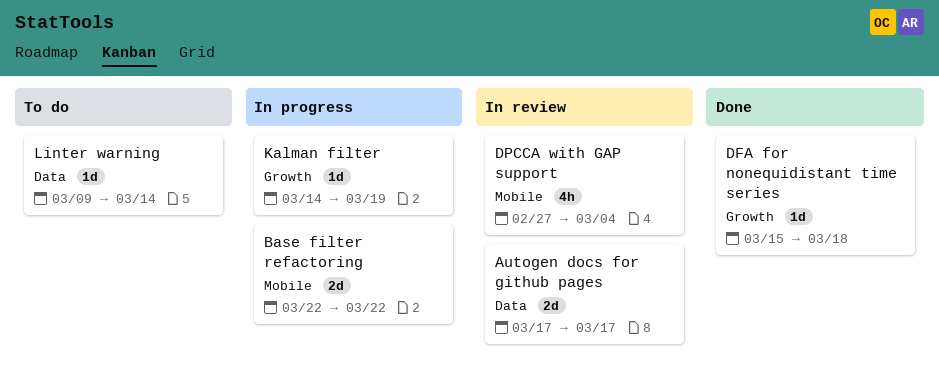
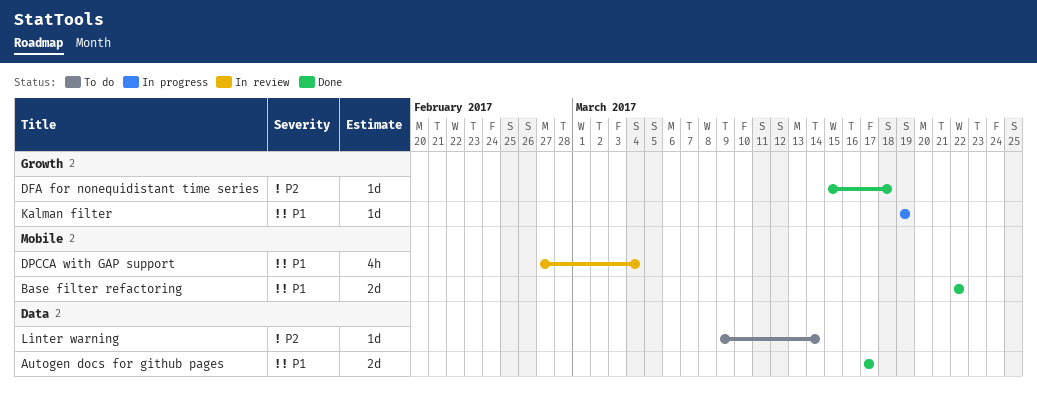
Autogen docs for github pages, status: In review -> Done
Base filter refactoring, status: In progress -> Done
Kalman filter, start: Mar 14 -> Mar 19

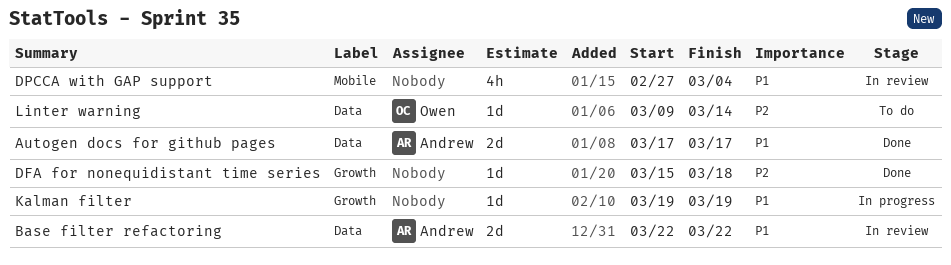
Base filter refactoring, status: Done -> In review
Base filter refactoring, label: Mobile -> Data

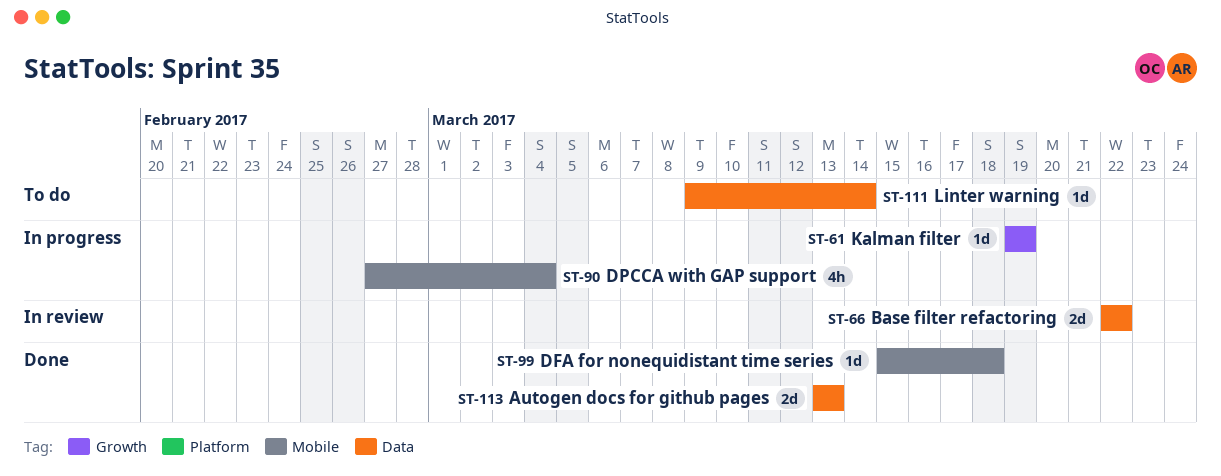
Autogen docs for github pages, start: Mar 17 -> Mar 13
Autogen docs for github pages, due: Mar 17 -> Mar 13
DFA for nonequidistant time series, label: Growth -> Mobile
DPCCA with GAP support, status: In review -> In progress

